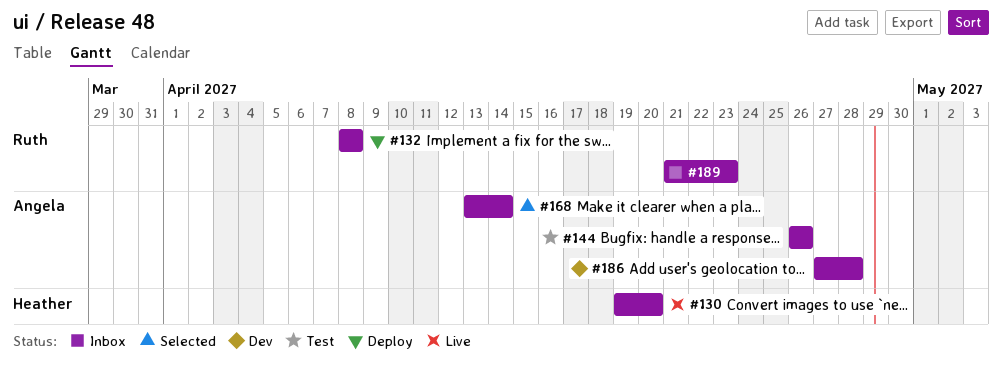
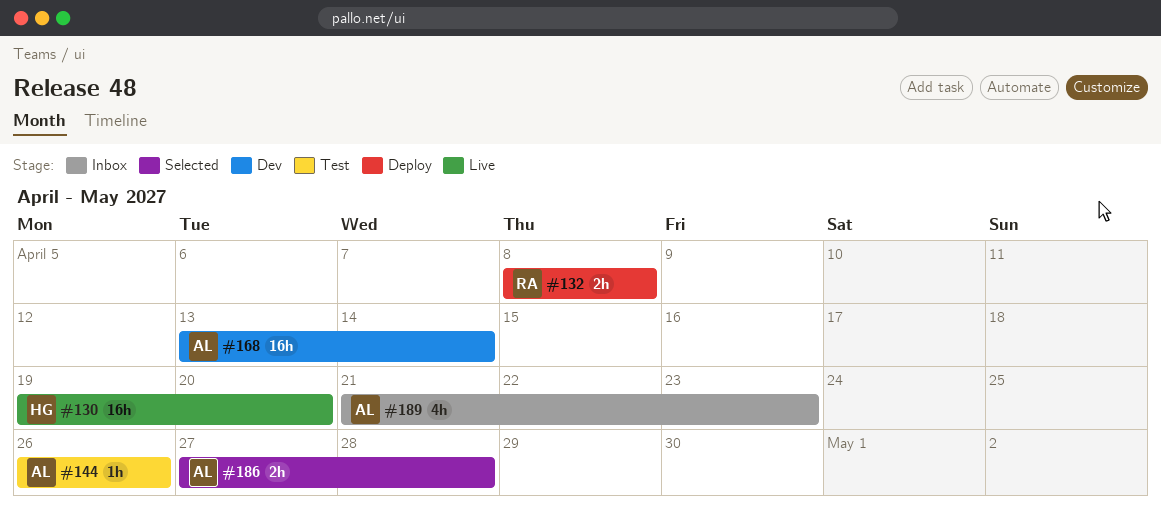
#168, status: Selected -> Dev
#186, status: Dev -> Selected
#189, owner: Ruth -> Angela

